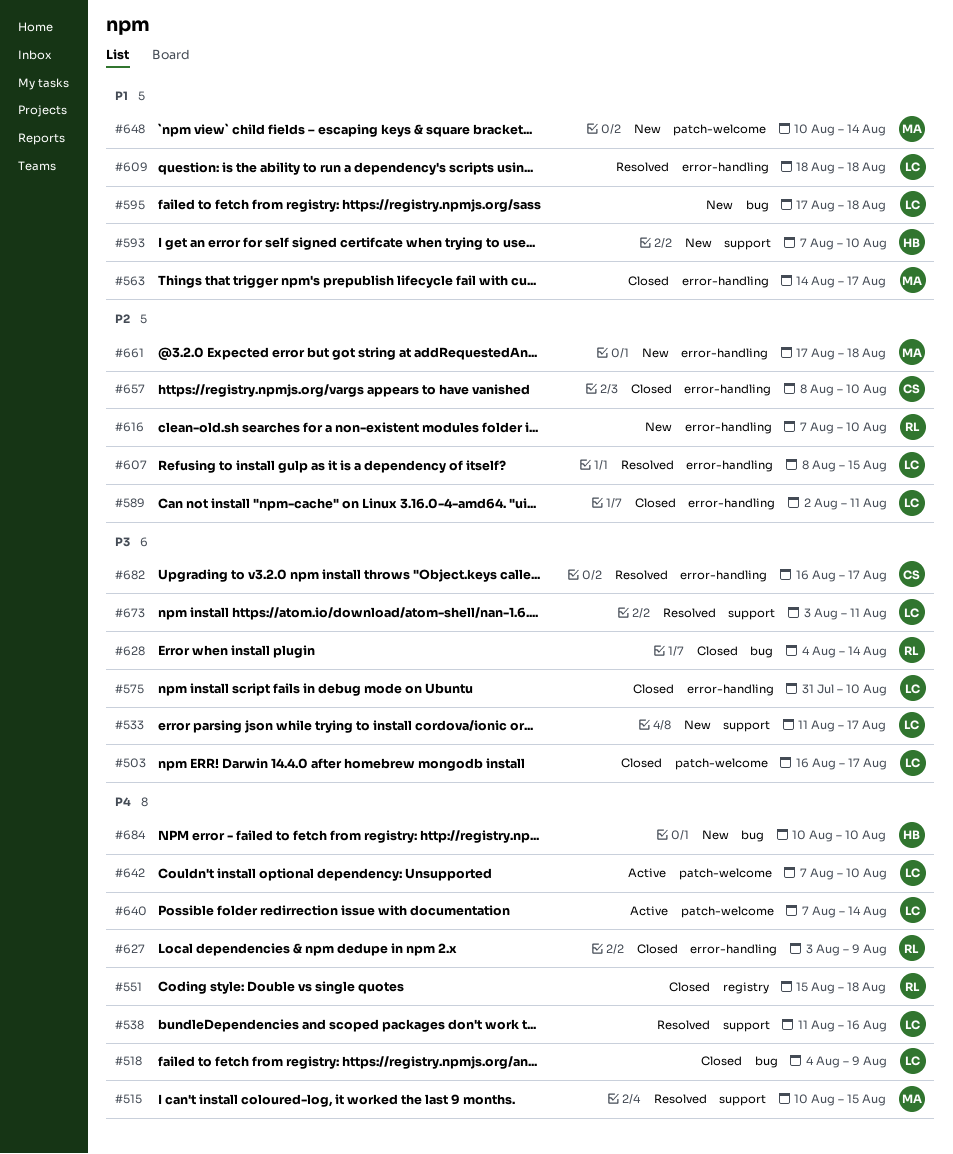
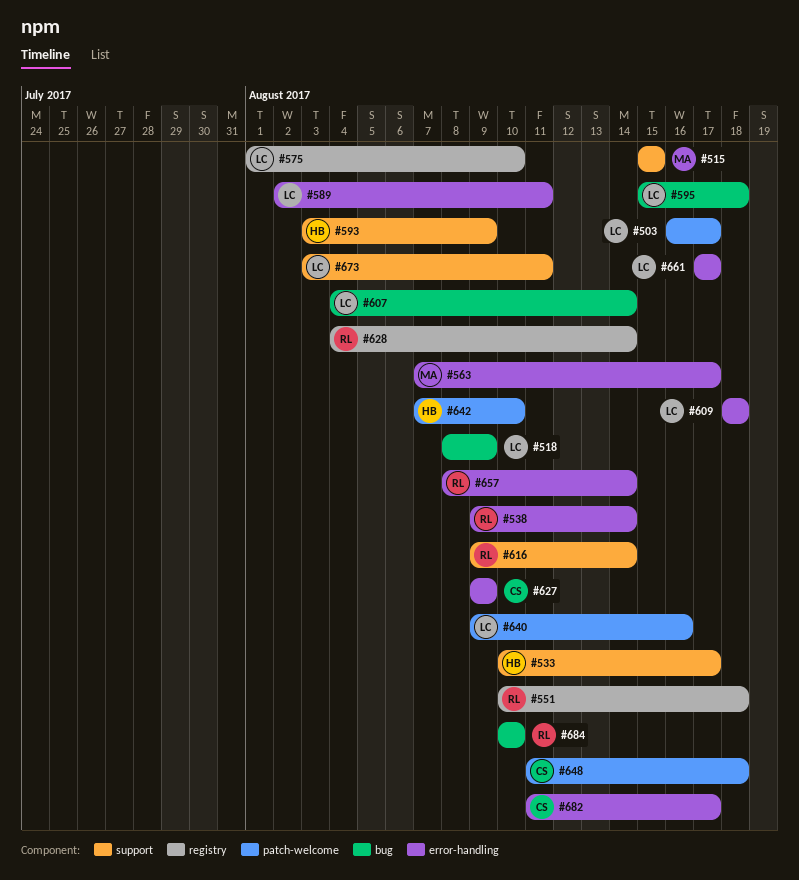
#515, start: Aug 10 -> Aug 15
#518, start: Aug 4 -> Aug 8
#533, owner: LC -> HB
#533, start: Aug 11 -> Aug 10
#538, owner: LC -> RL
#538, label: support -> error-handling
#538, start: Aug 11 -> Aug 9
#538, due: Aug 16 -> Aug 14
#551, start: Aug 15 -> Aug 10
#563, start: Aug 14 -> Aug 7
#575, label: error-handling -> registry
#575, start: Jul 31 -> Aug 1
#593, start: Aug 7 -> Aug 3
#593, due: Aug 10 -> Aug 9
#595, start: Aug 17 -> Aug 15
#607, label: error-handling -> bug
#607, start: Aug 8 -> Aug 4
#607, due: Aug 15 -> Aug 14
#616, label: error-handling -> support
#616, start: Aug 7 -> Aug 9
#616, due: Aug 10 -> Aug 14
#627, owner: RL -> CS
#627, start: Aug 3 -> Aug 9
#628, label: bug -> registry
#640, start: Aug 7 -> Aug 9
#640, due: Aug 14 -> Aug 16
#642, owner: LC -> HB
#648, owner: MA -> CS
#648, start: Aug 10 -> Aug 11
#648, due: Aug 14 -> Aug 18
#657, owner: CS -> RL
#657, due: Aug 10 -> Aug 14
#661, owner: MA -> LC
#661, due: Aug 18 -> Aug 17
#682, start: Aug 16 -> Aug 11
#684, owner: HB -> RL

